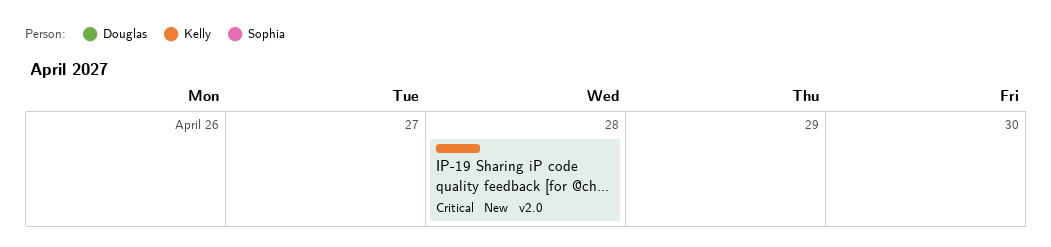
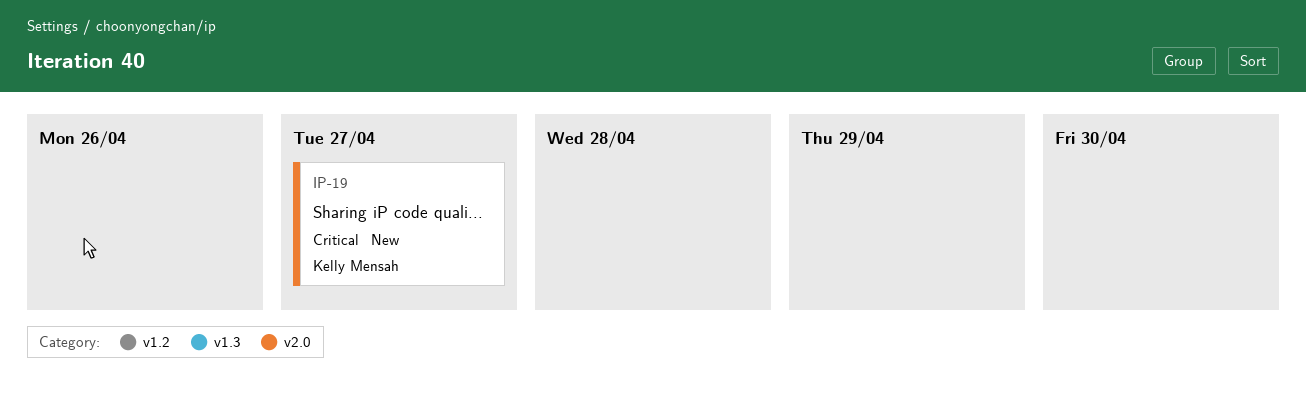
IP-19, due: Apr 28 -> Apr 27

